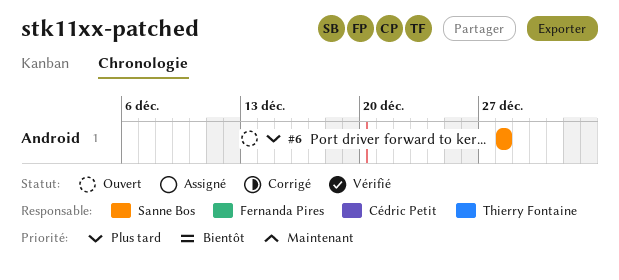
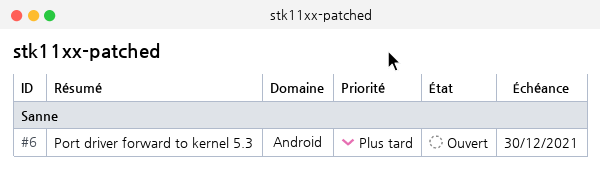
#6, due: Dec 28 -> Dec 30

